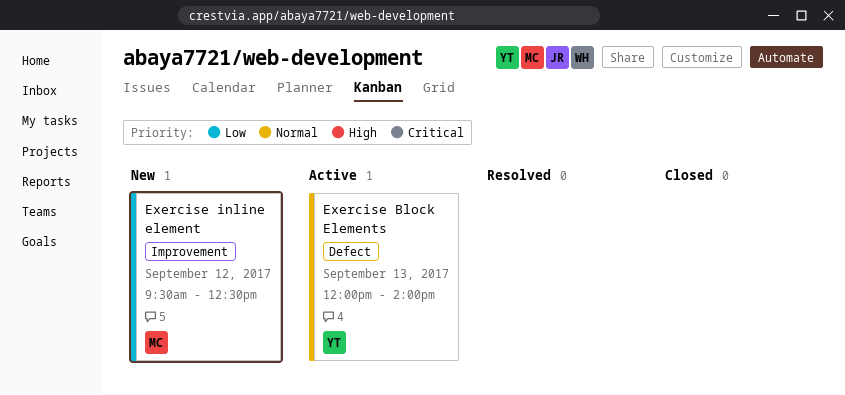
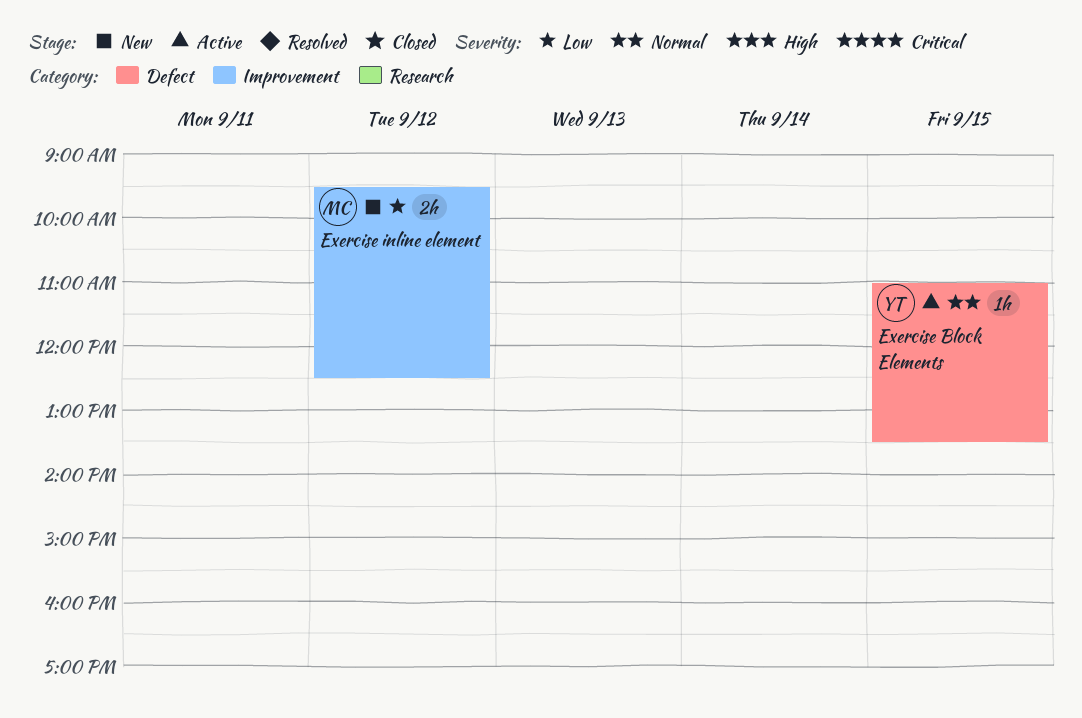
Exercise Block Elements, day: Sep 13 -> Sep 15
Exercise Block Elements, begins: 12:00 -> 11:00
Exercise Block Elements, ends: 14:00 -> 13:30

